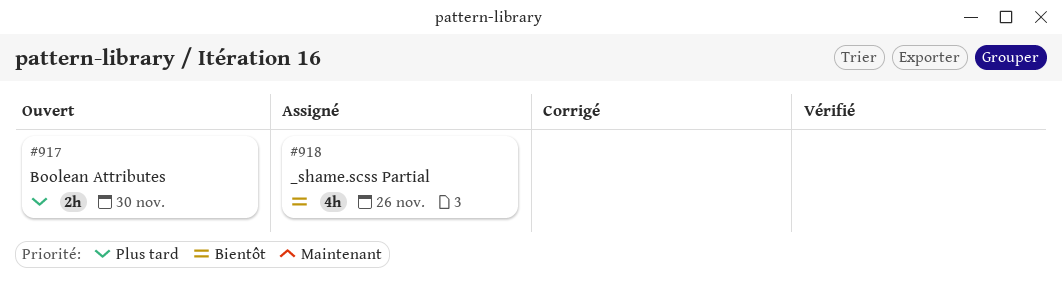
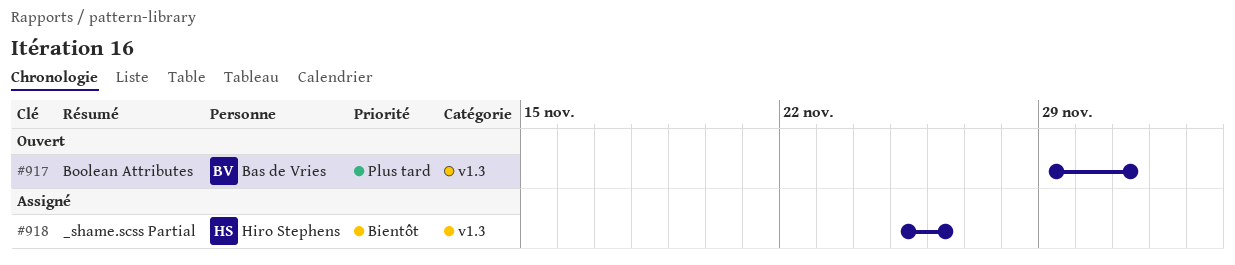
#917, due: Nov 30 -> Dec 1

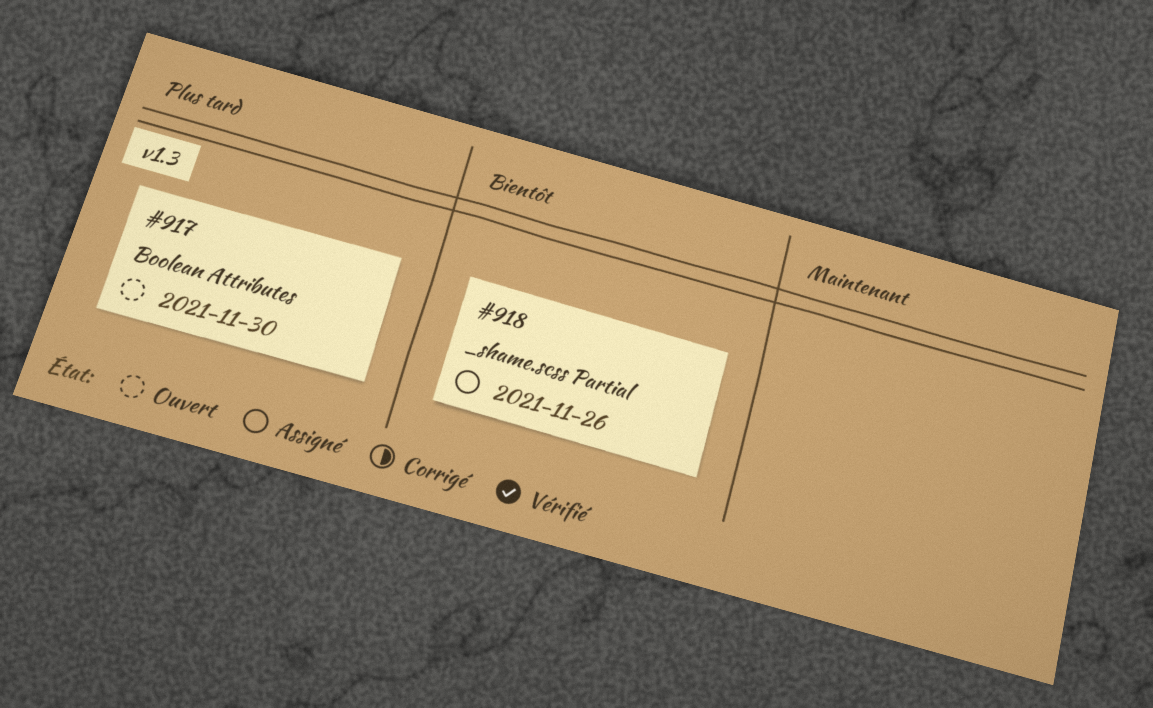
#917, due: Dec 1 -> Nov 30

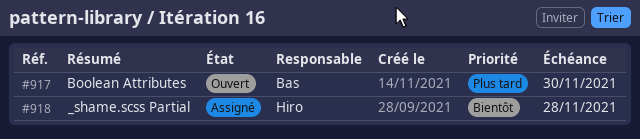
#918, due: Nov 26 -> Nov 28

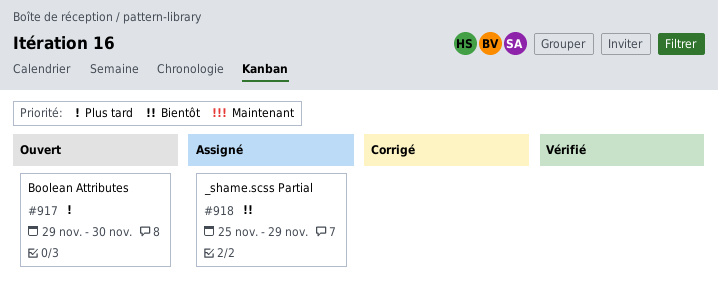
#918, due: Nov 28 -> Nov 29

